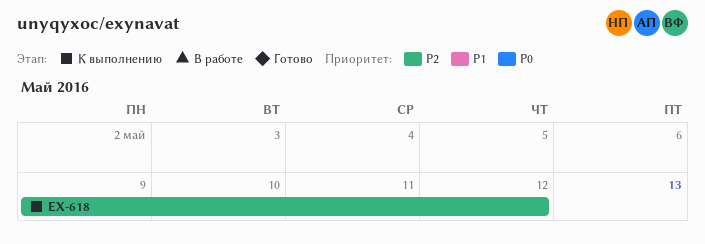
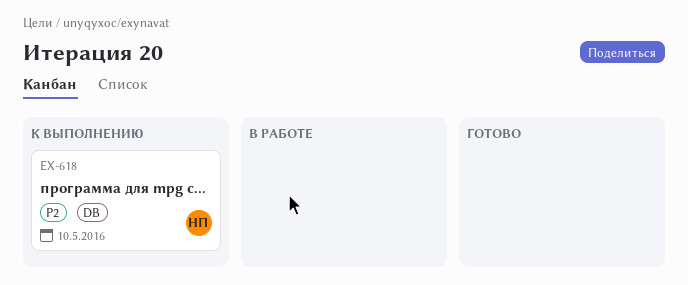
EX-618, due: May 12 -> May 10

